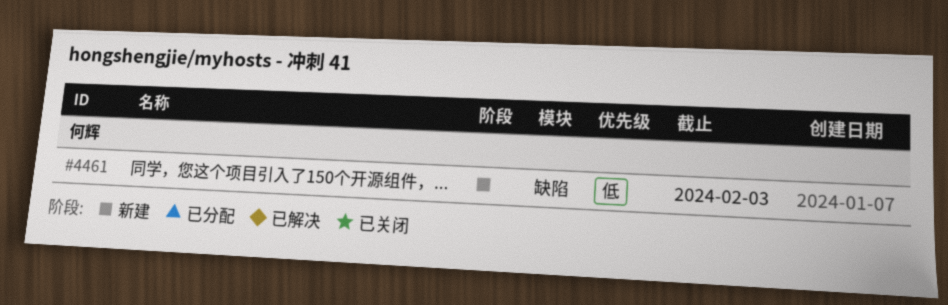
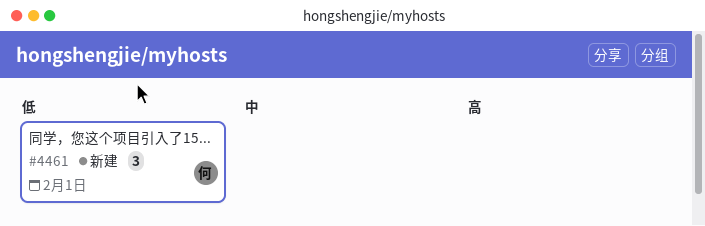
#4461, due: Feb 3 -> Feb 1

